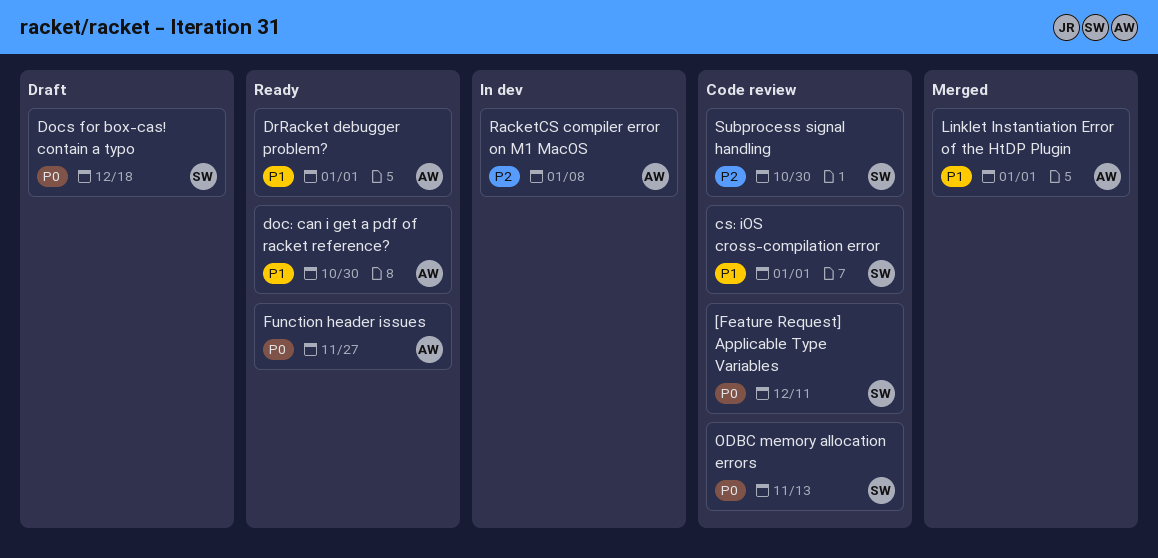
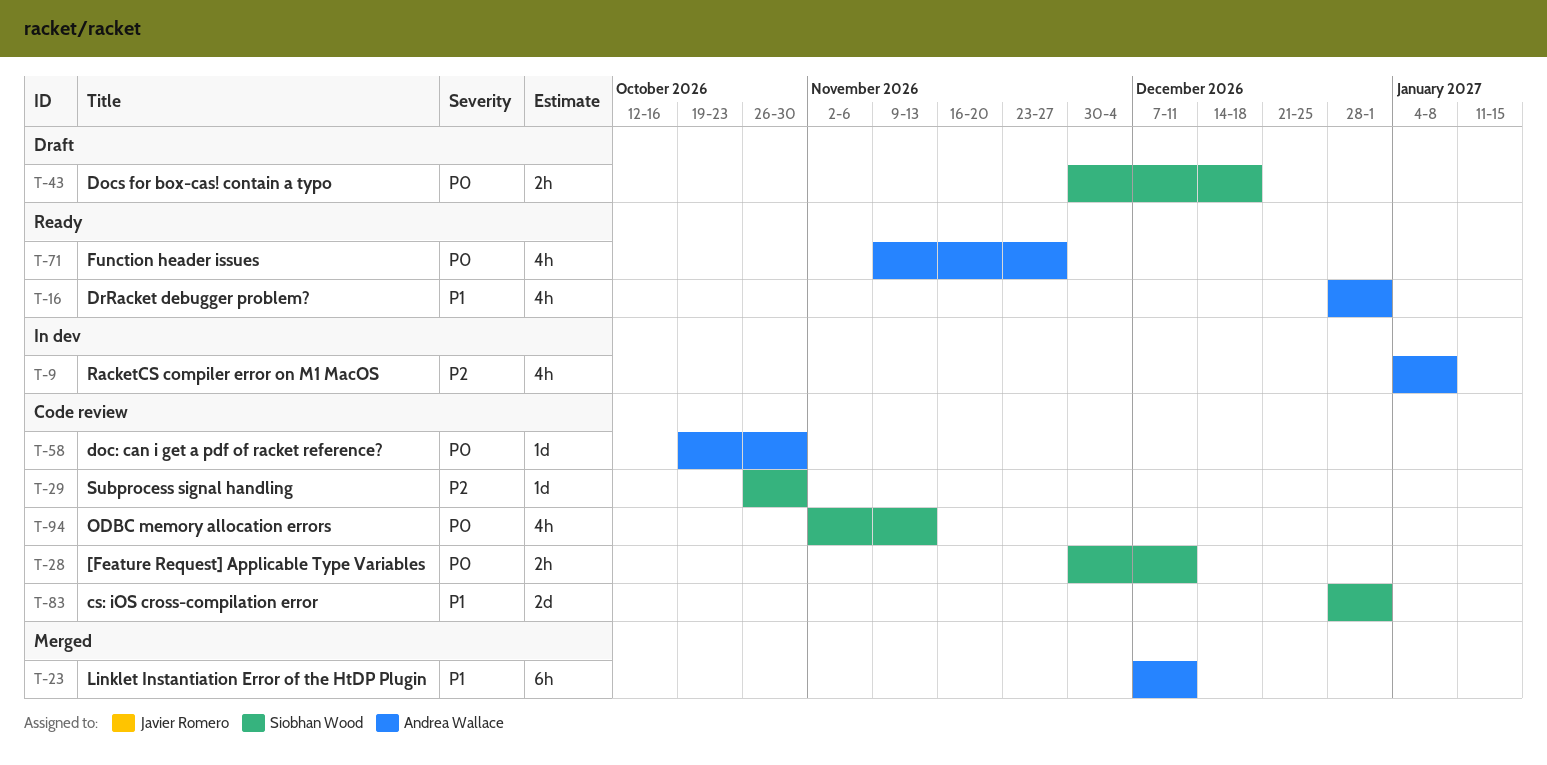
doc: can i get a pdf of racket reference?, status: Ready -> Code review
doc: can i get a pdf of racket reference?, priority: P1 -> P0
Linklet Instantiation Error of the HtDP Plugin, due: Jan 1 -> Dec 11

